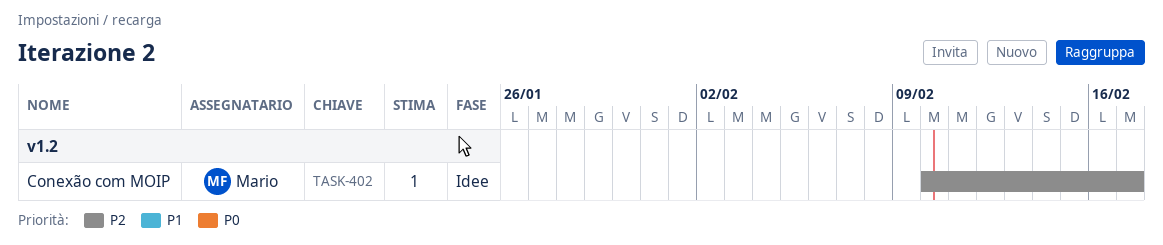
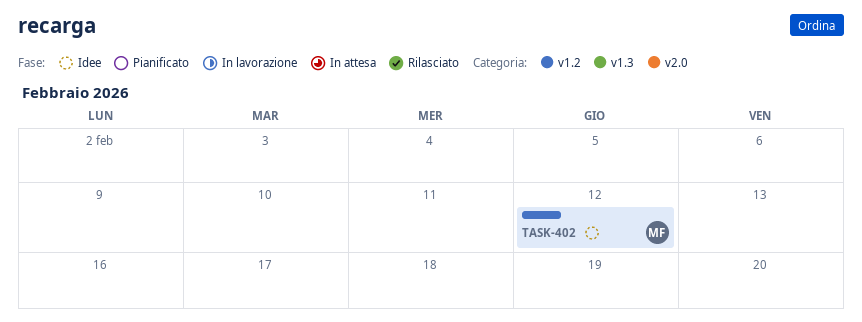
TASK-402, due: Feb 17 -> Feb 12

